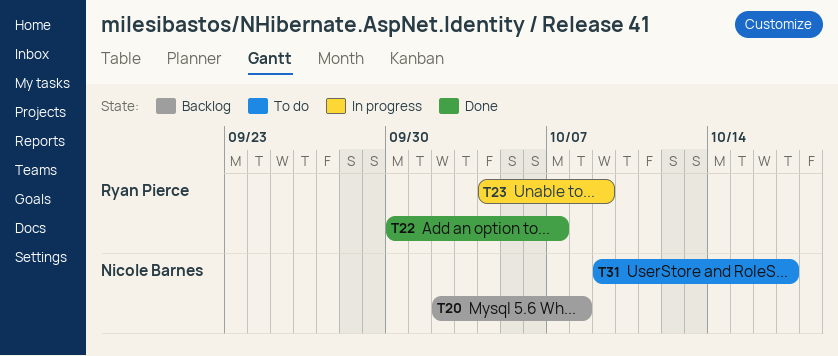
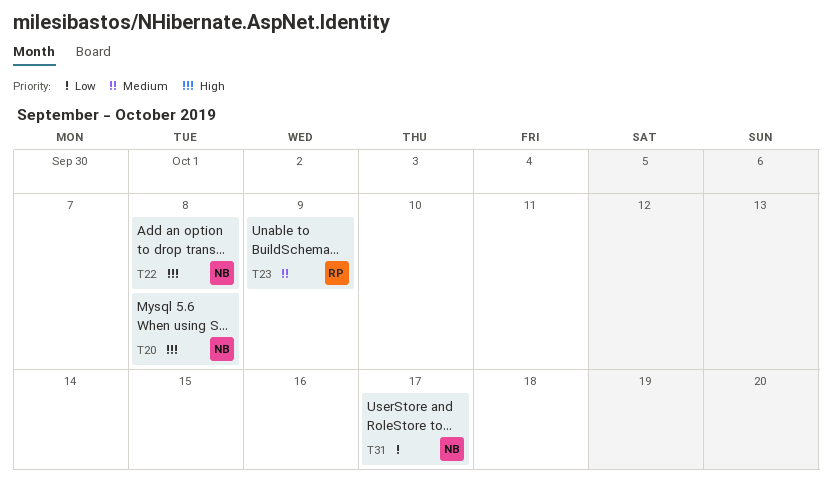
T22, owner: Ryan Pierce -> Nicole Barnes
T22, due: Oct 7 -> Oct 8

